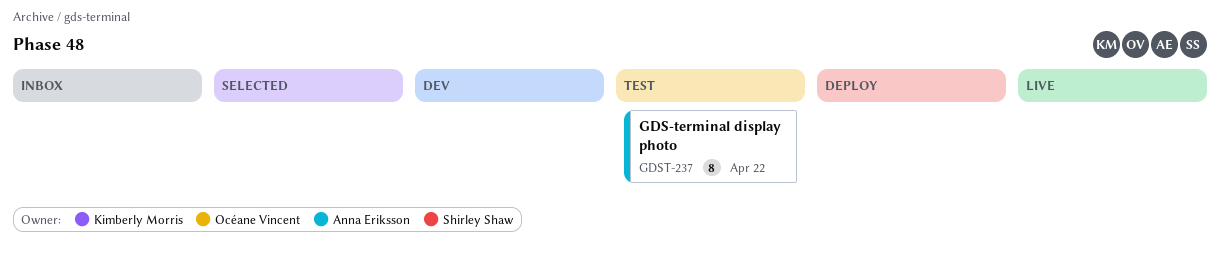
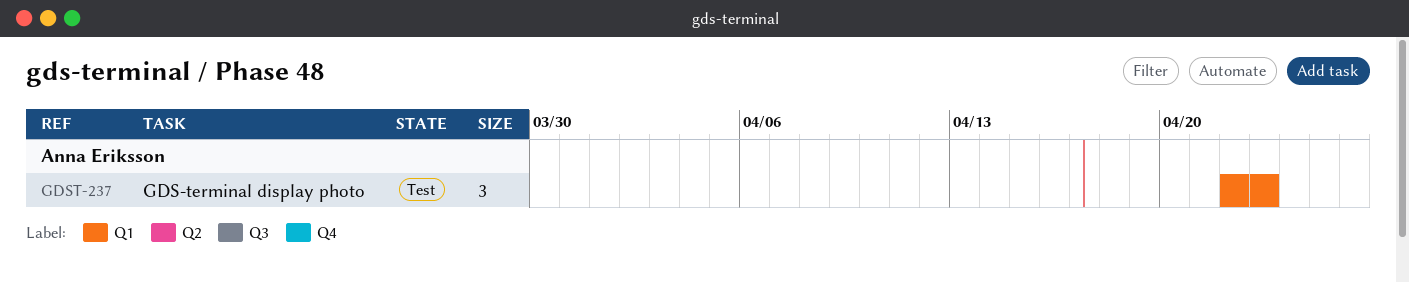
GDST-237, estimate: 8 -> 3
GDST-237, due: Apr 22 -> Apr 23

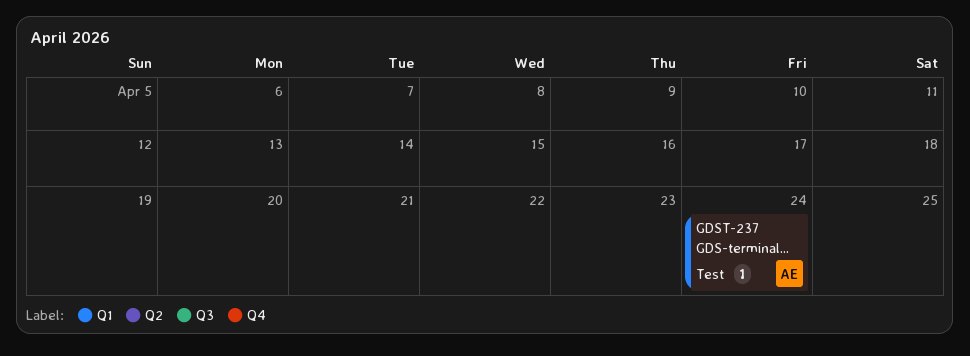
GDST-237, estimate: 3 -> 1
GDST-237, due: Apr 23 -> Apr 24

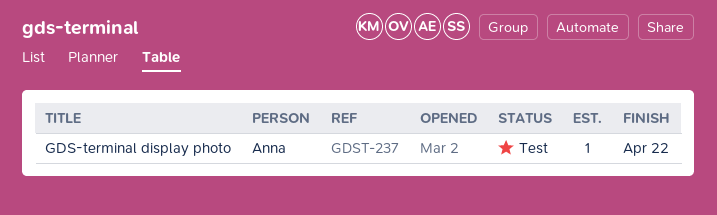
GDST-237, due: Apr 24 -> Apr 22

